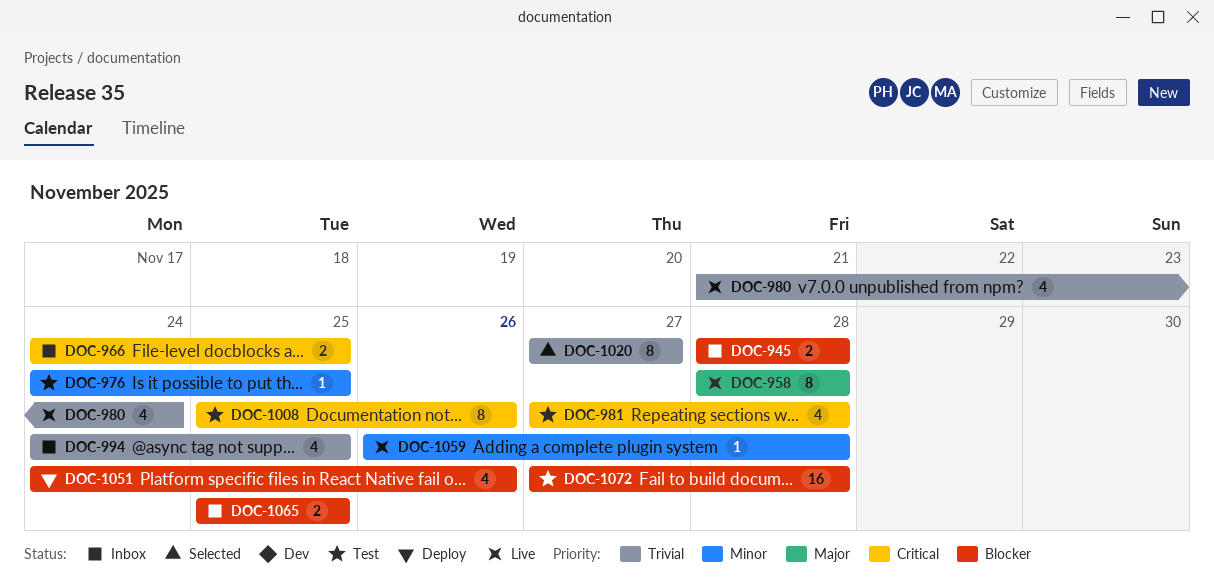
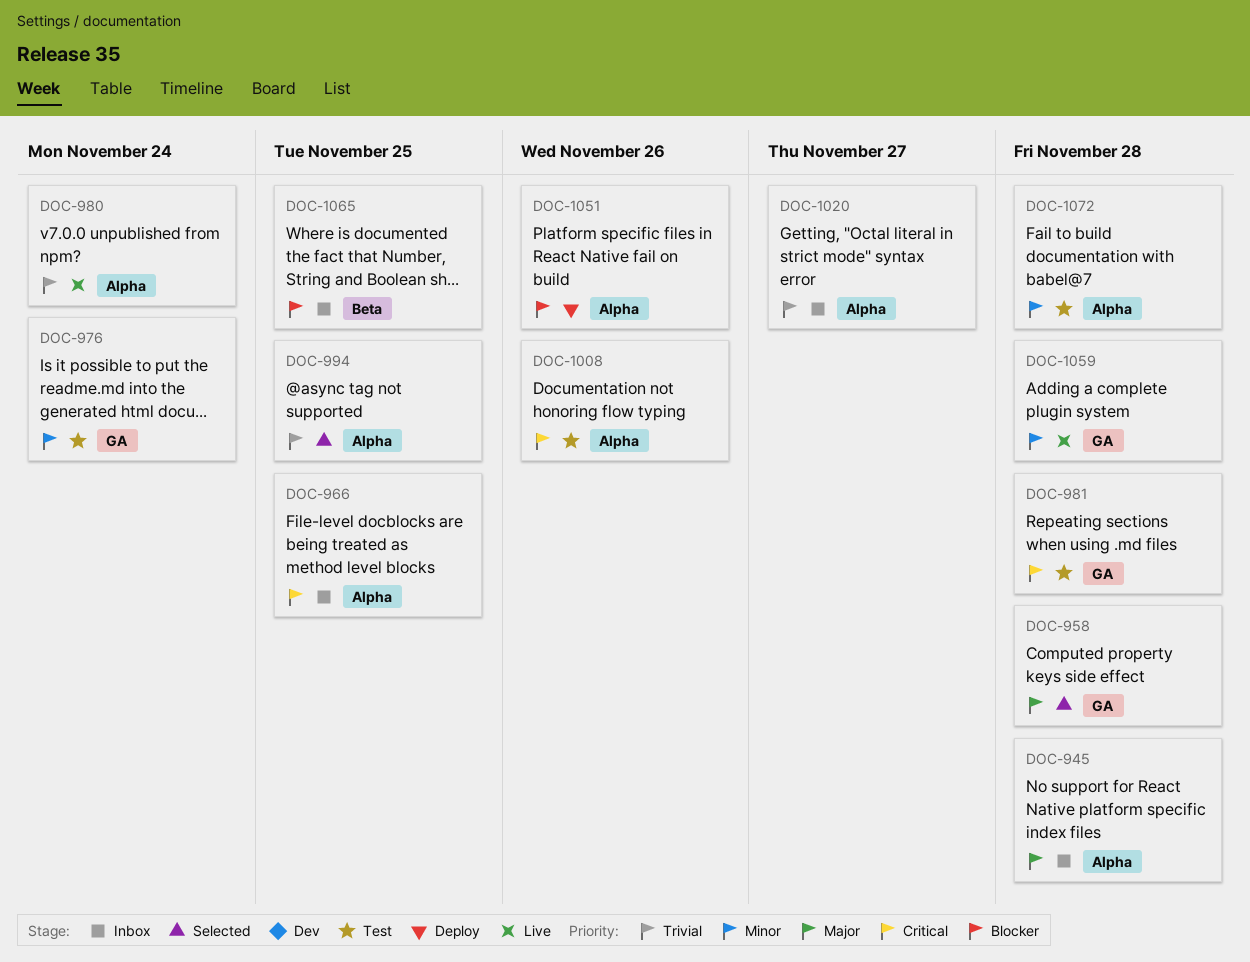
DOC-945, priority: Blocker -> Major
DOC-958, status: Live -> Selected
DOC-976, due: Nov 25 -> Nov 24
DOC-994, status: Inbox -> Selected
DOC-1020, status: Selected -> Inbox
DOC-1072, priority: Blocker -> Minor

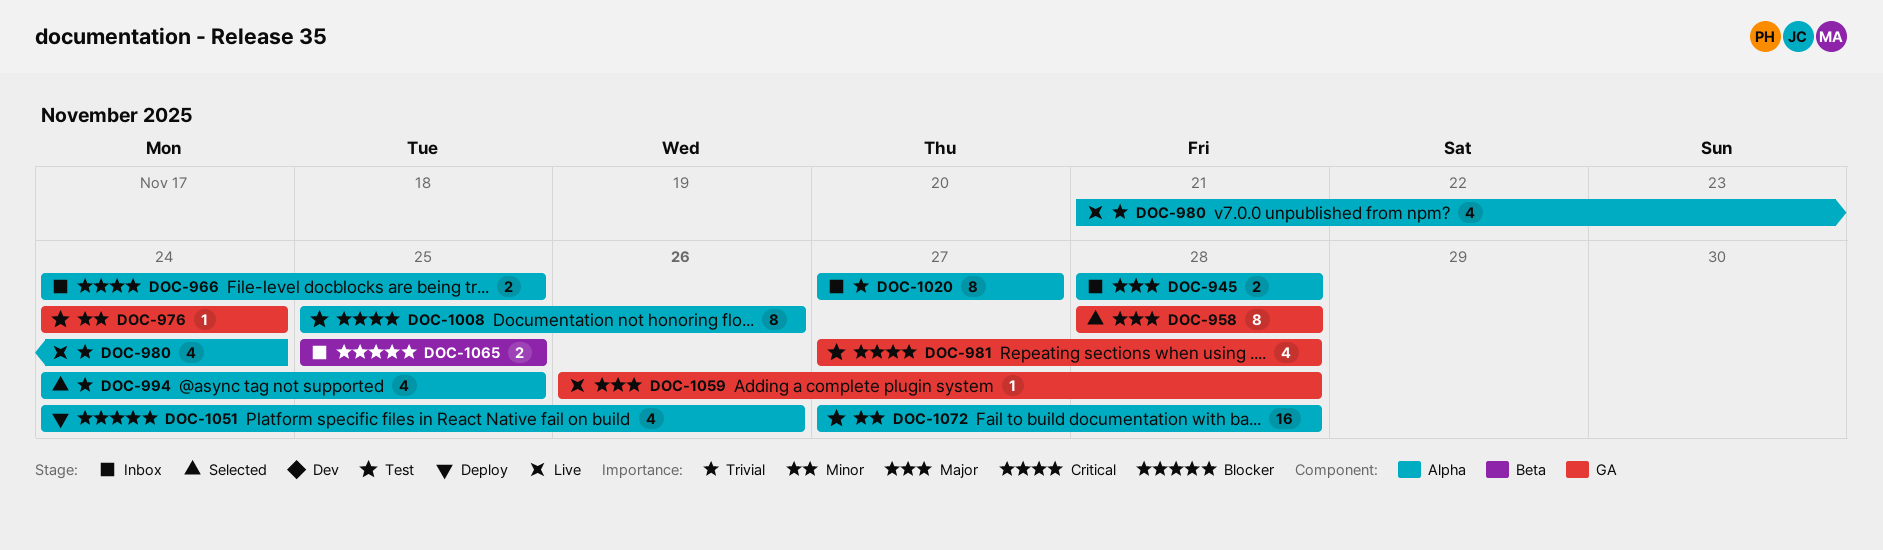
DOC-1059, priority: Minor -> Major

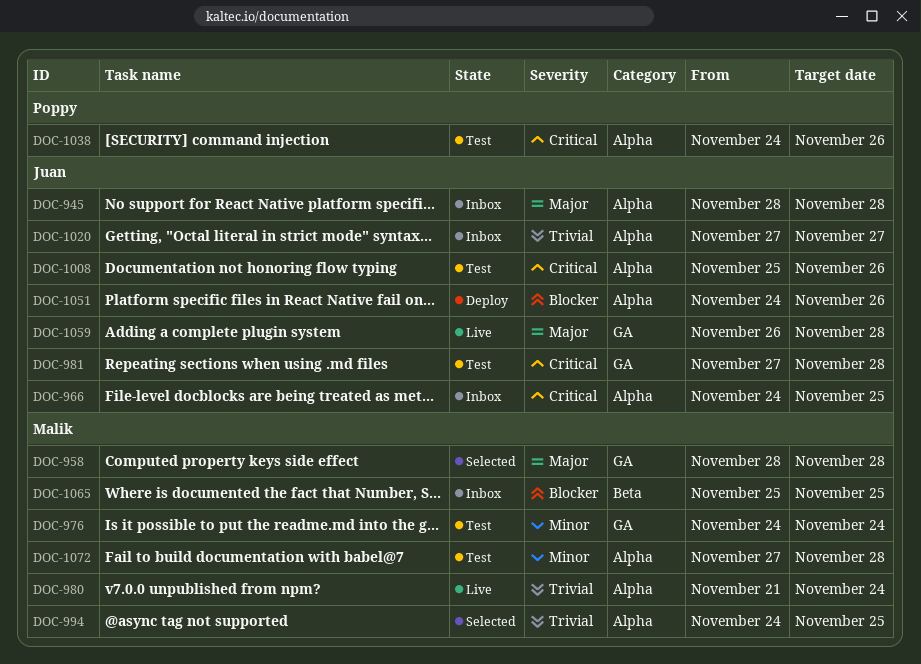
DOC-1038: none -> present

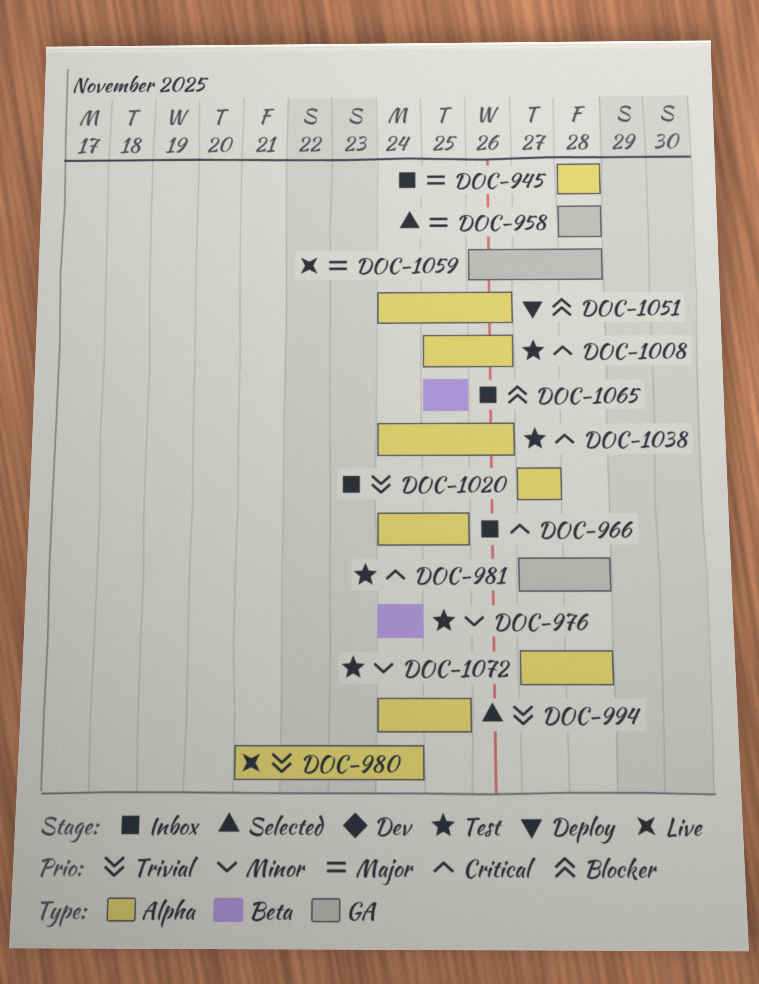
DOC-976, label: GA -> Beta

